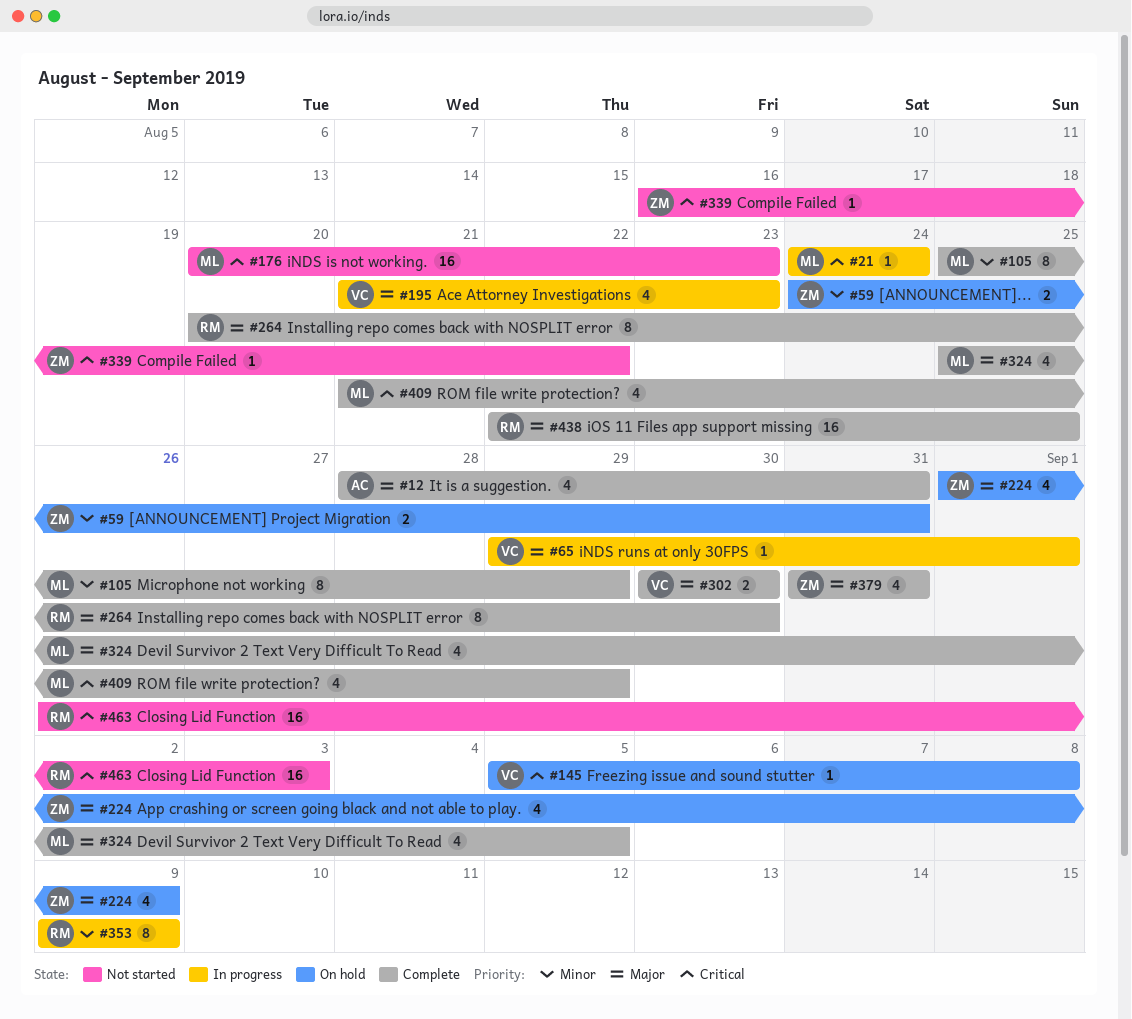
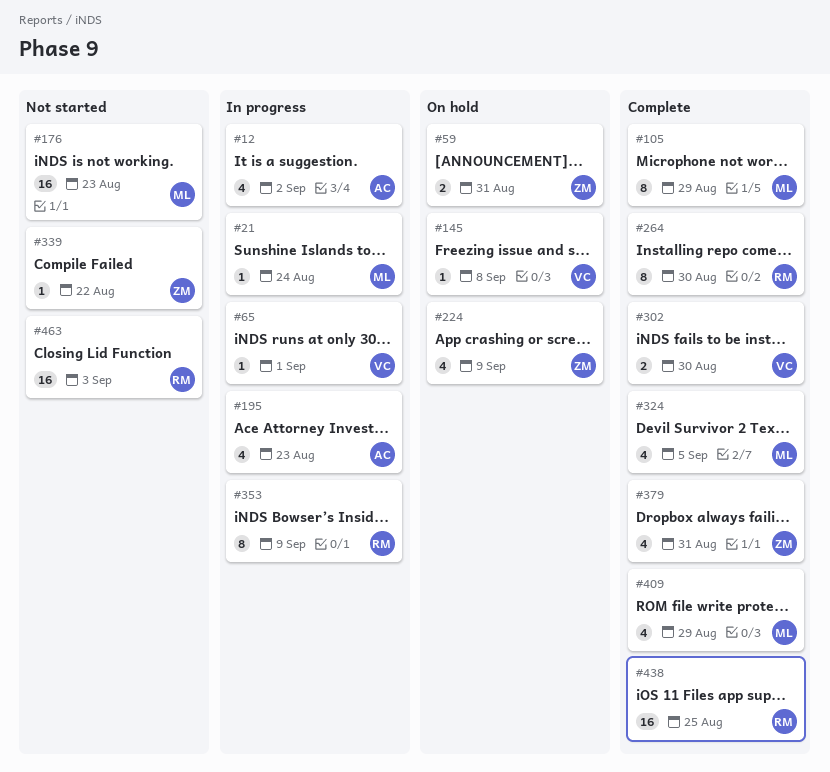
#12, status: Complete -> In progress
#12, due: Aug 31 -> Sep 2
#195, owner: VC -> AC

